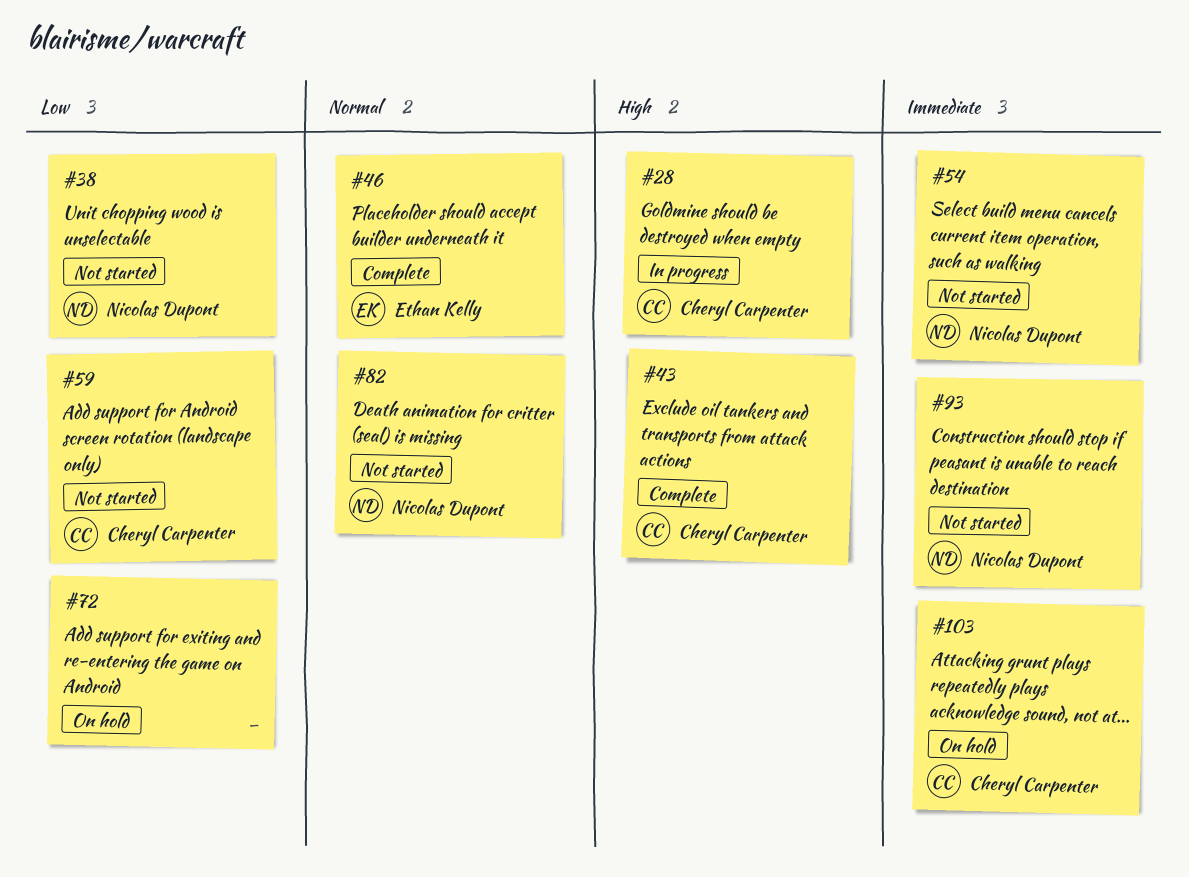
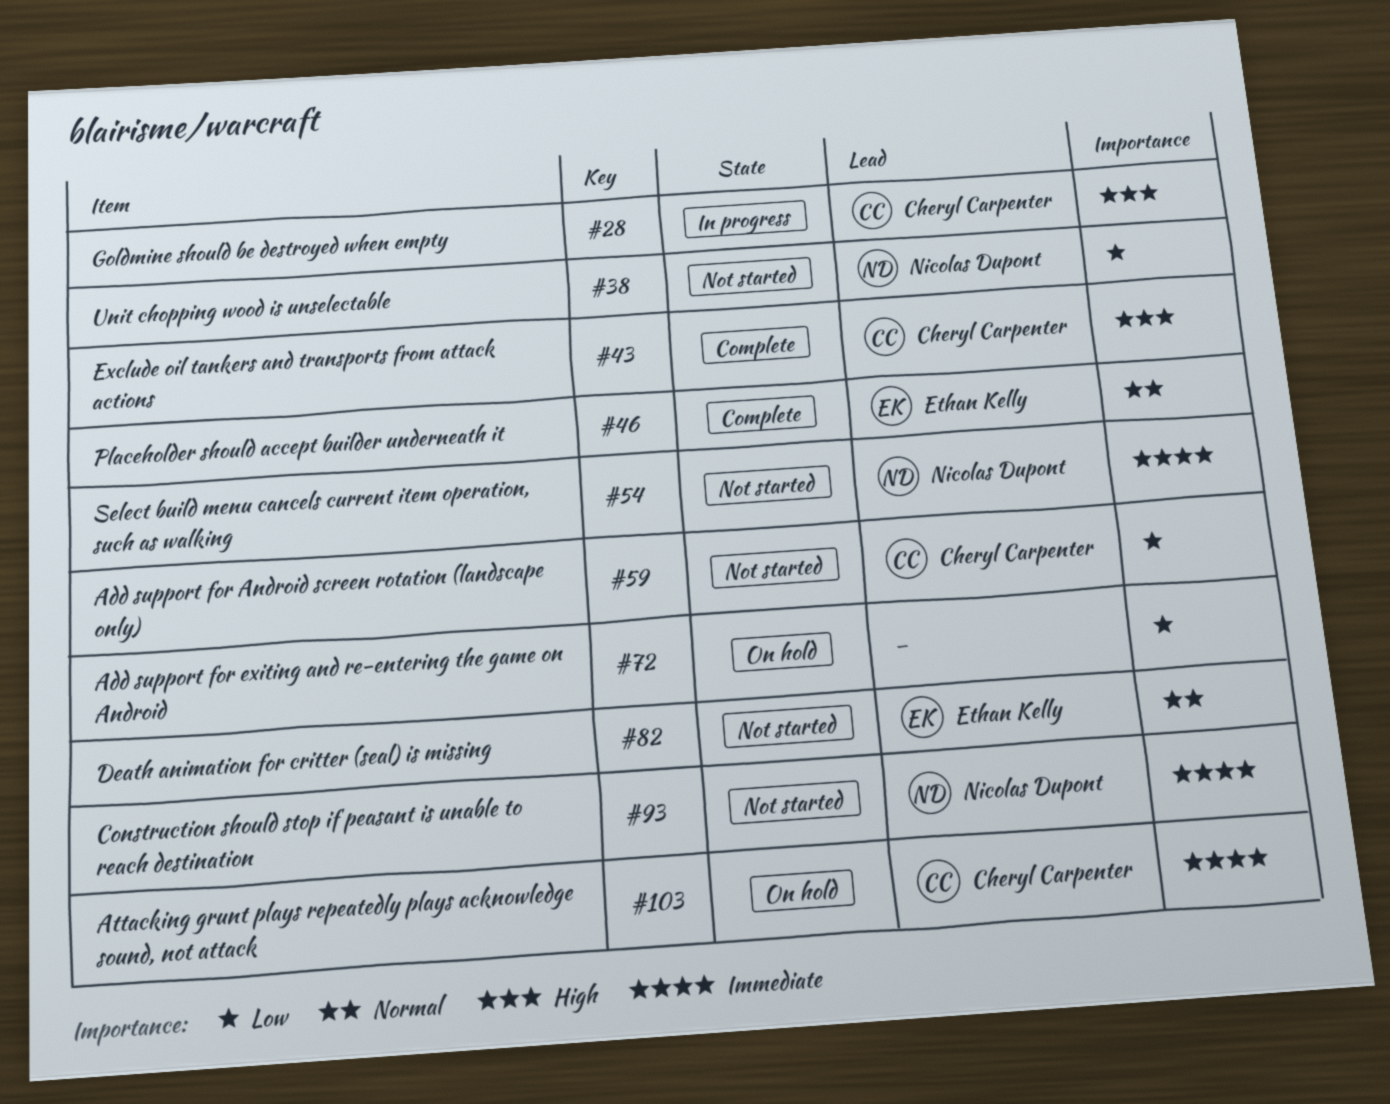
#82, owner: Nicolas Dupont -> Ethan Kelly

